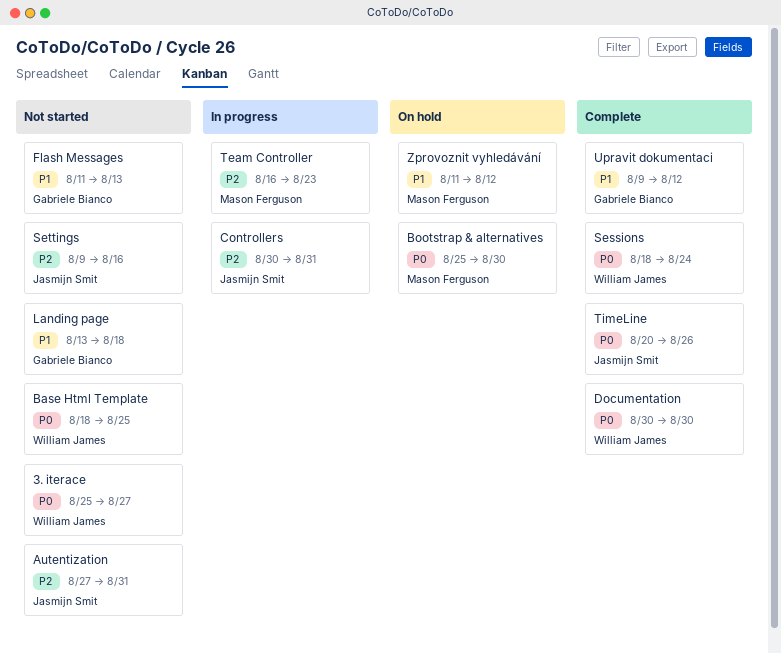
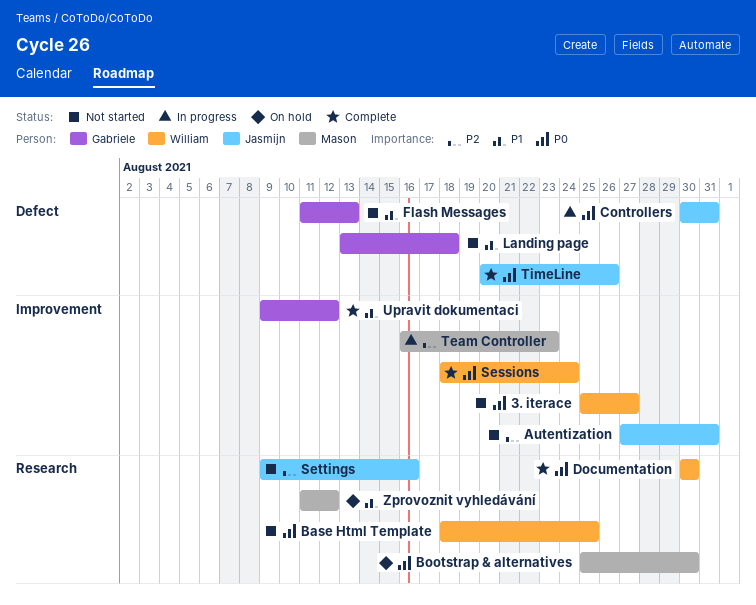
Controllers, priority: P2 -> P0

